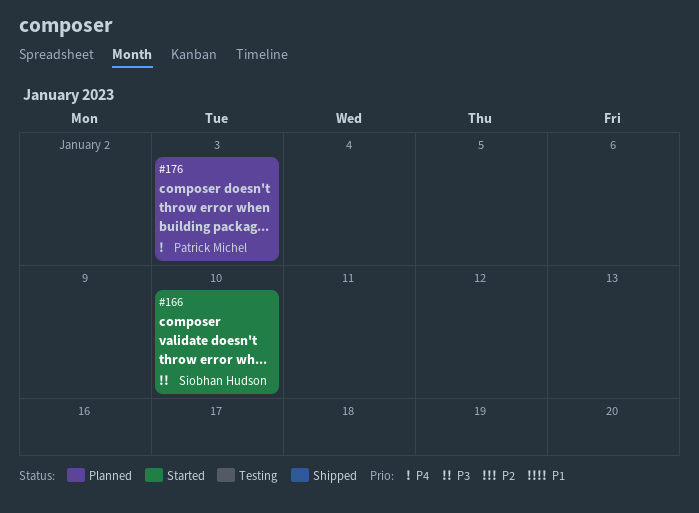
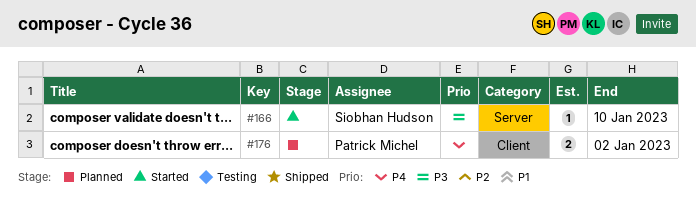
#176, due: Jan 3 -> Jan 2

